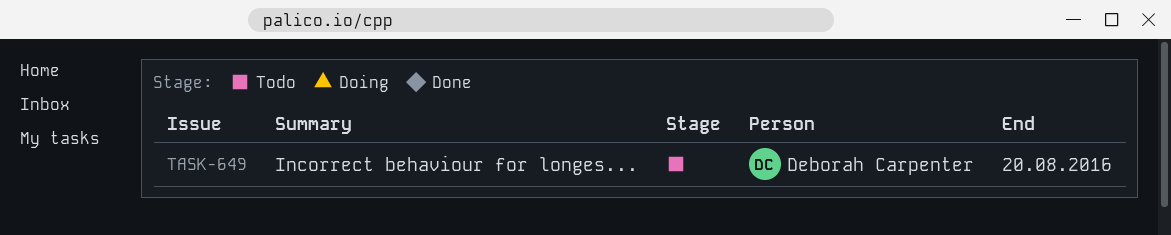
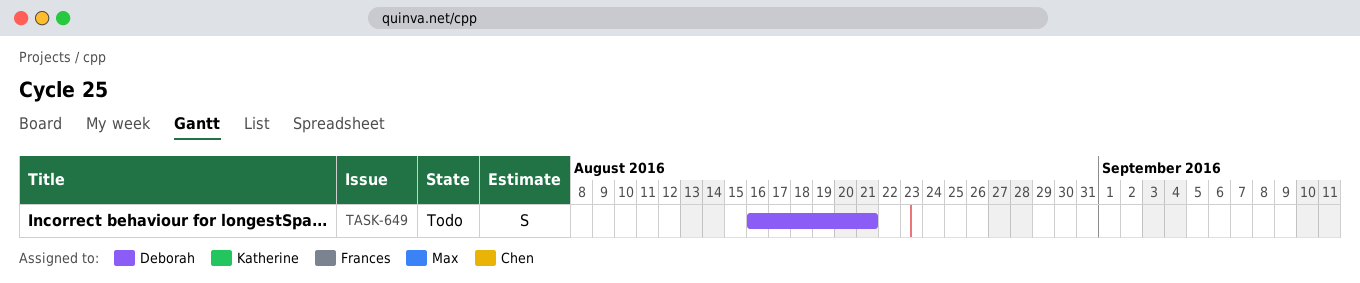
TASK-649, due: Aug 20 -> Aug 21

